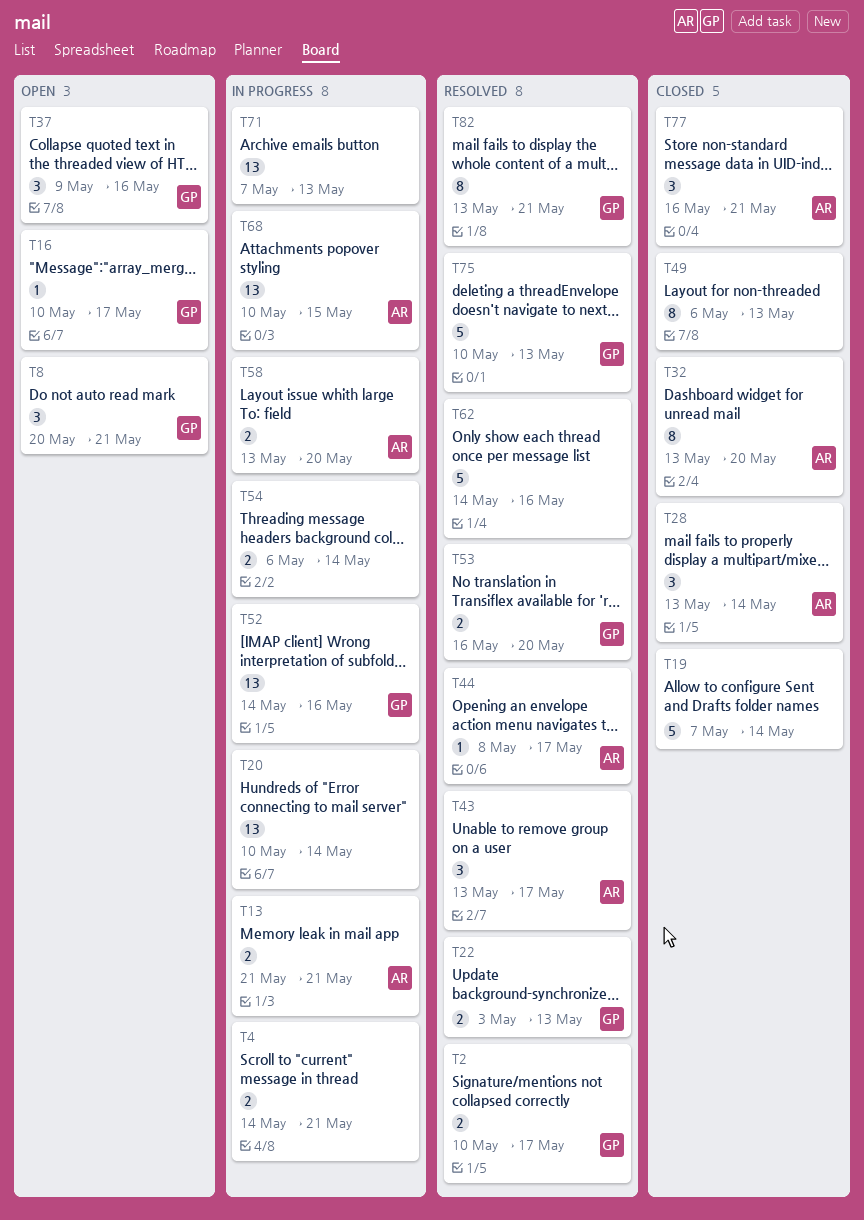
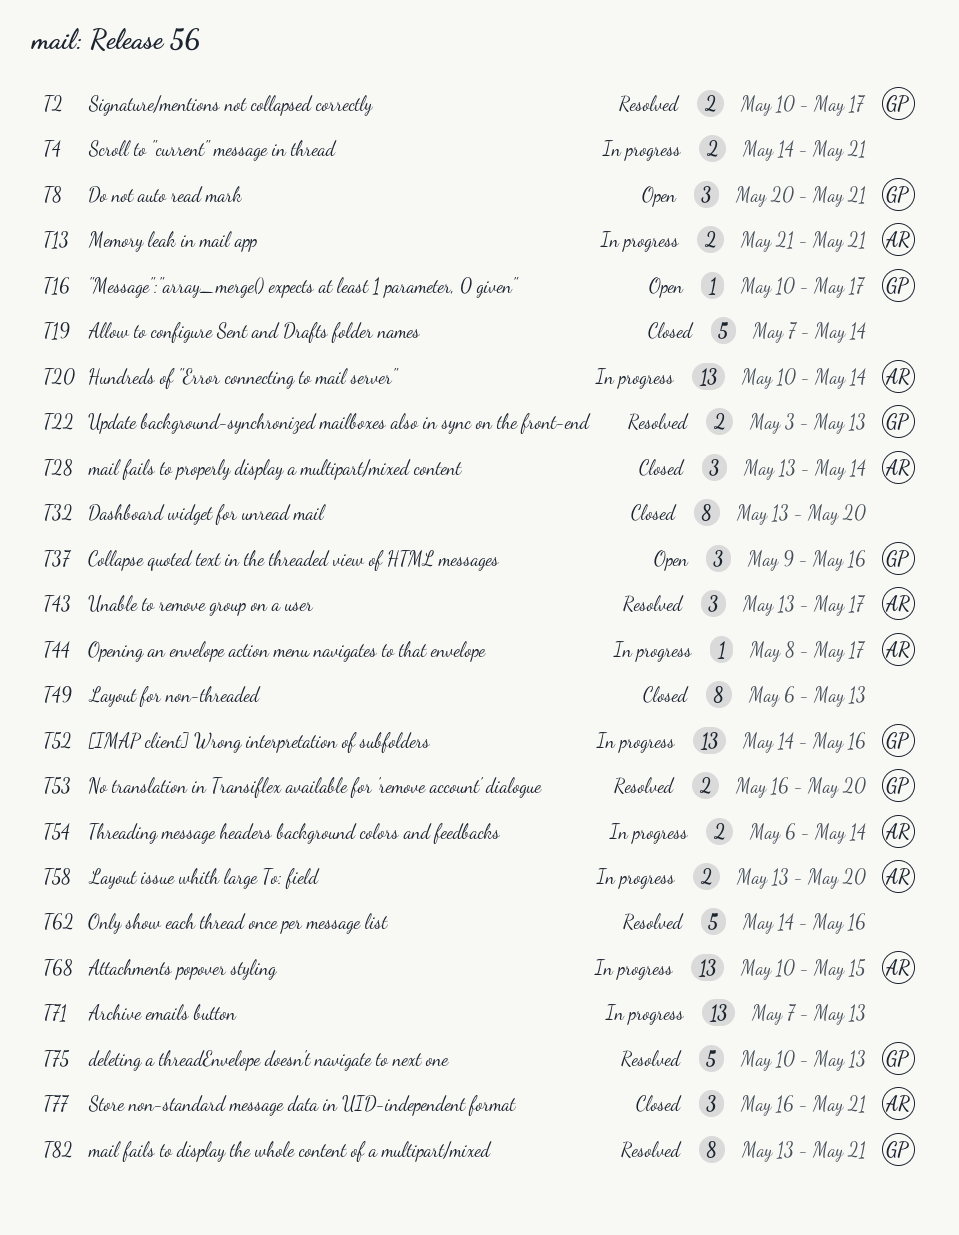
T20, owner: none -> AR
T32, owner: AR -> none
T44, status: Resolved -> In progress
T54, owner: none -> AR

